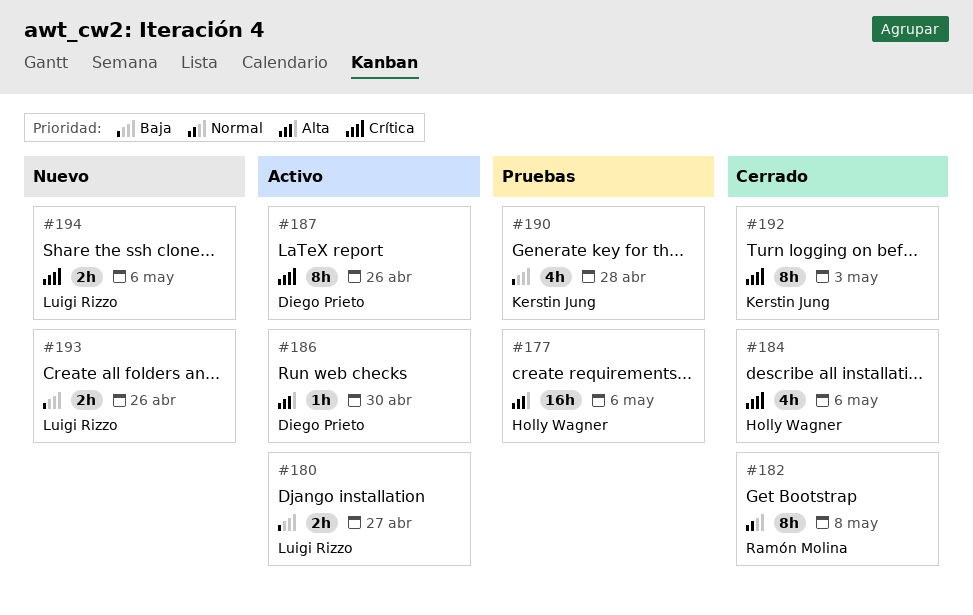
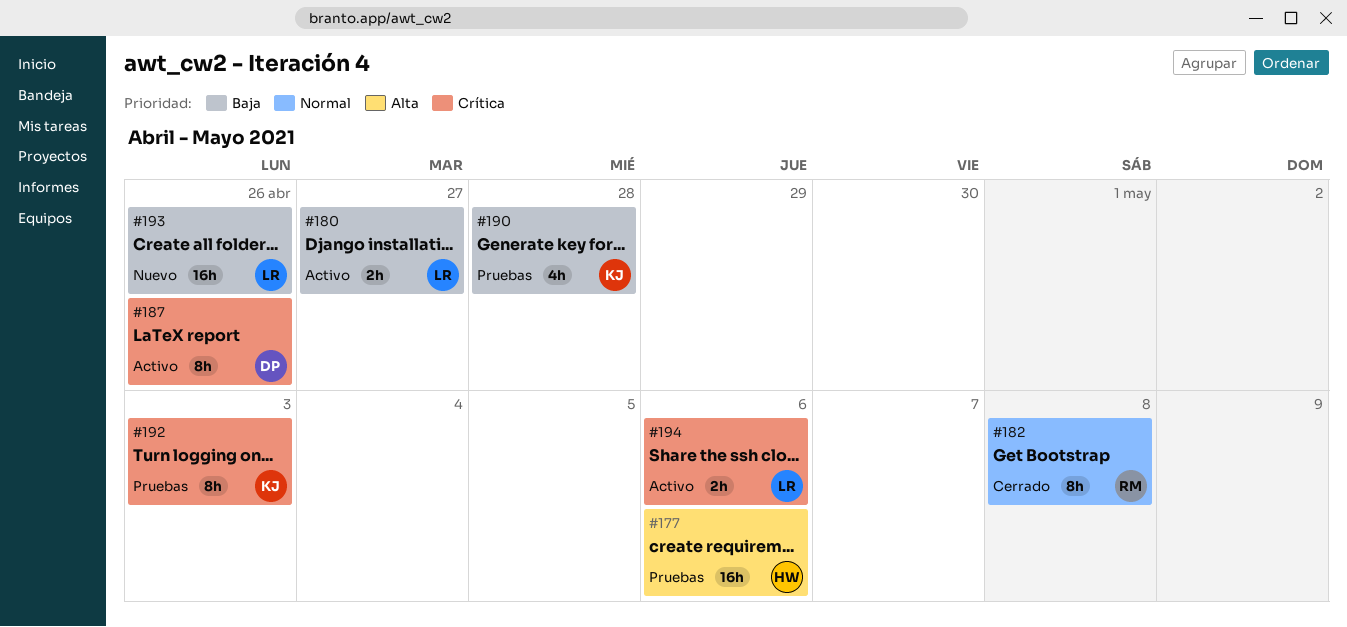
#184: present -> none
#186: present -> none
#192, status: Cerrado -> Pruebas
#193, estimate: 2h -> 16h
#194, status: Nuevo -> Activo

